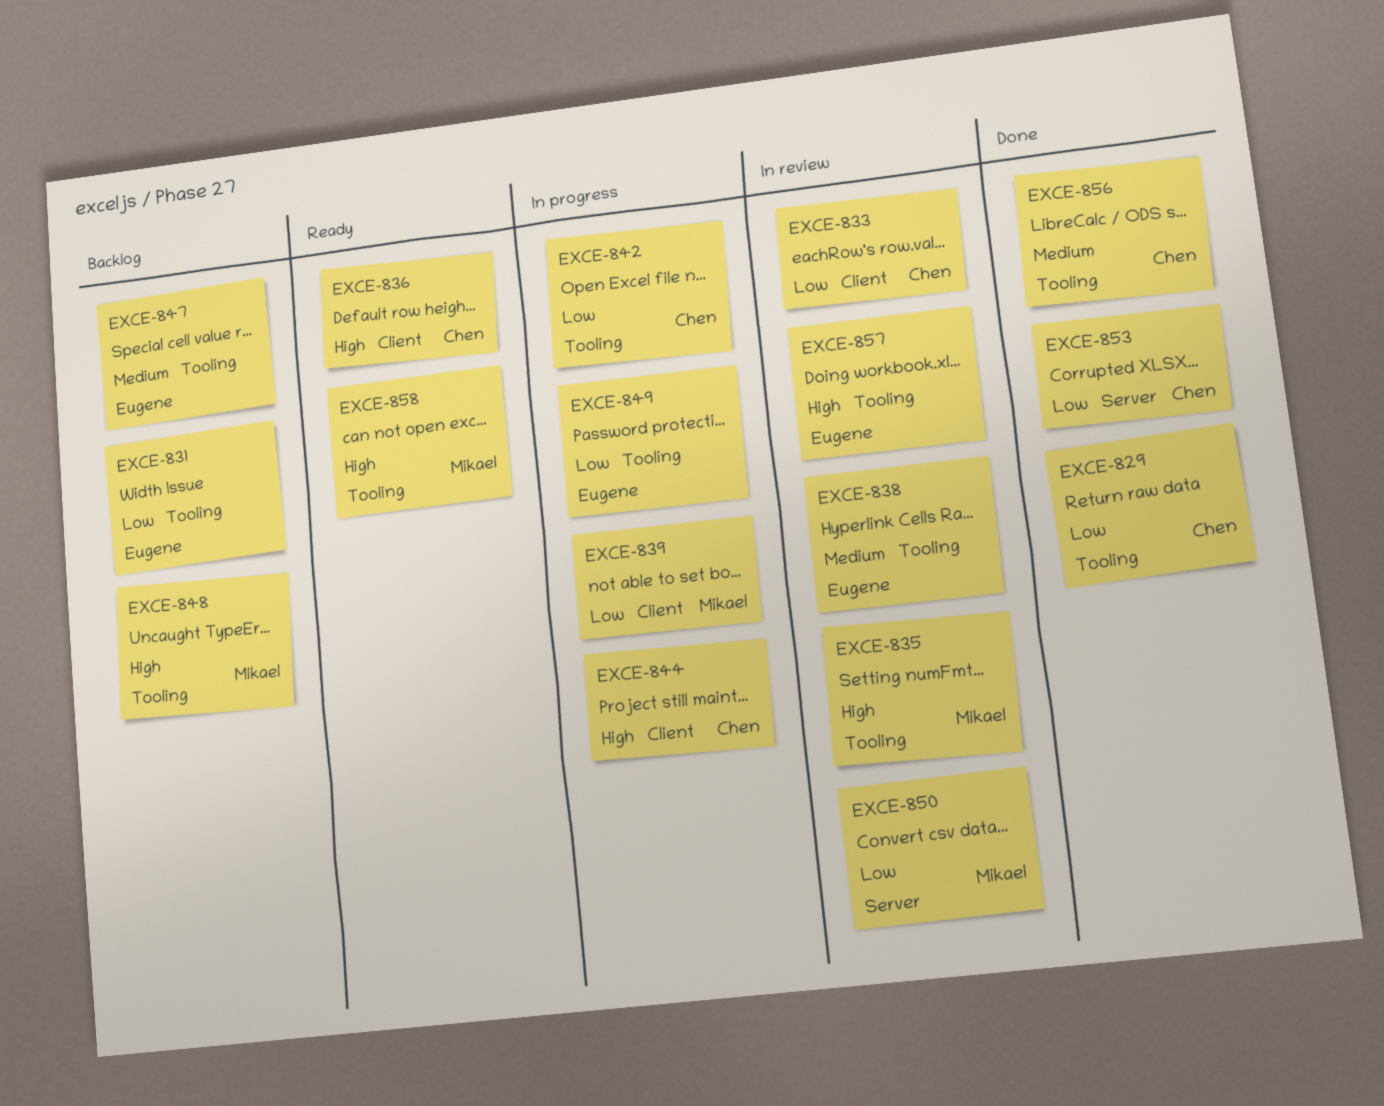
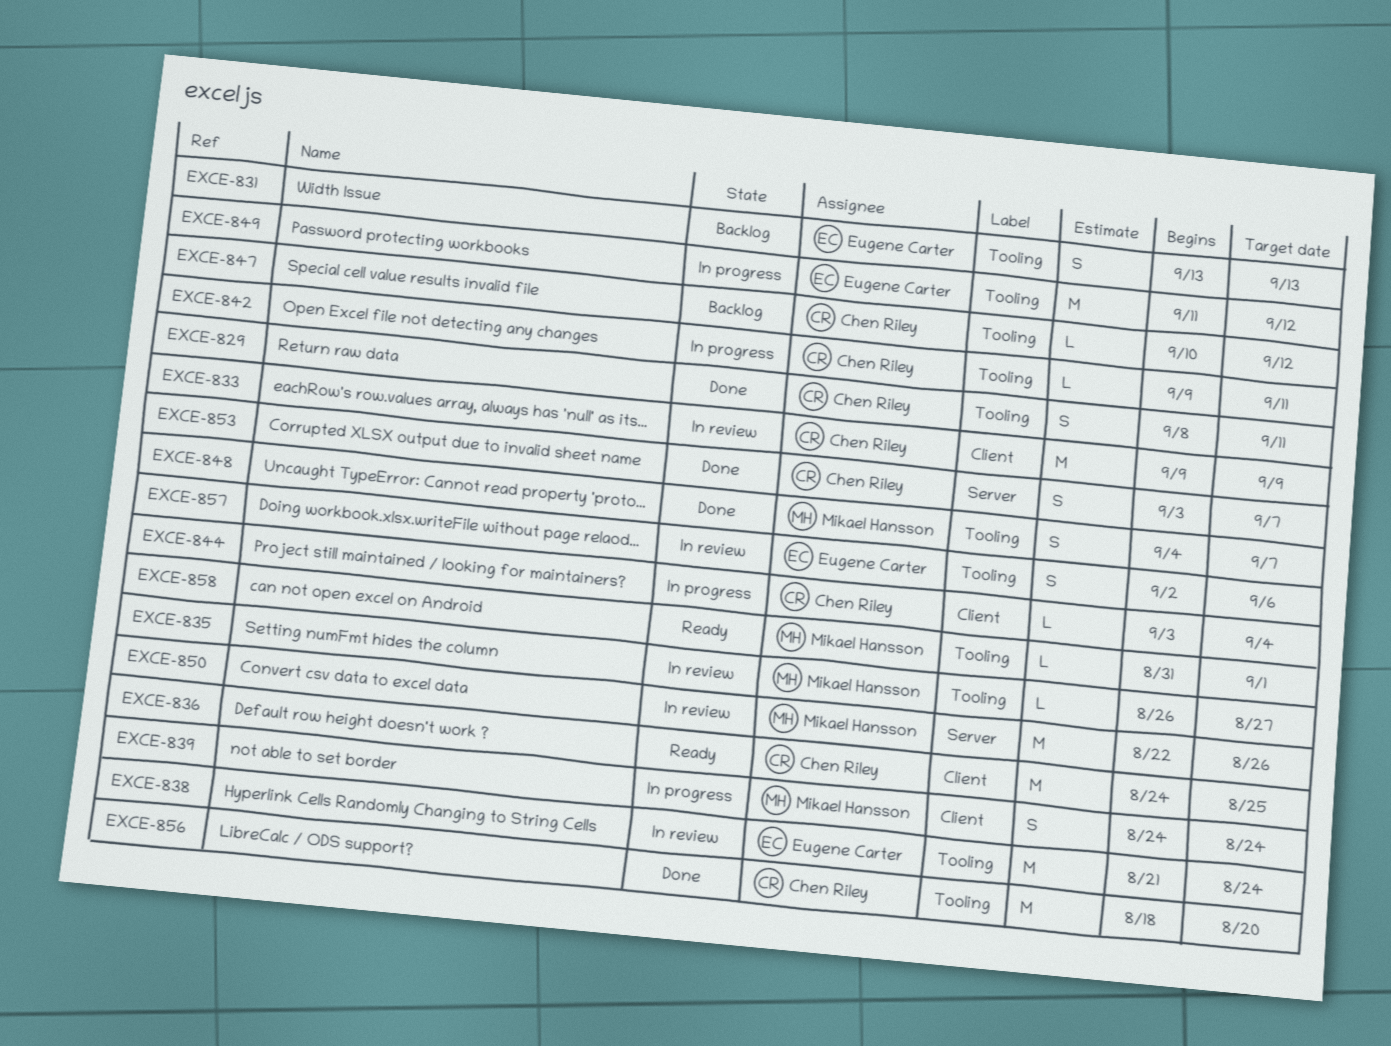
EXCE-847, owner: Eugene Carter -> Chen Riley
EXCE-848, status: Backlog -> Done

